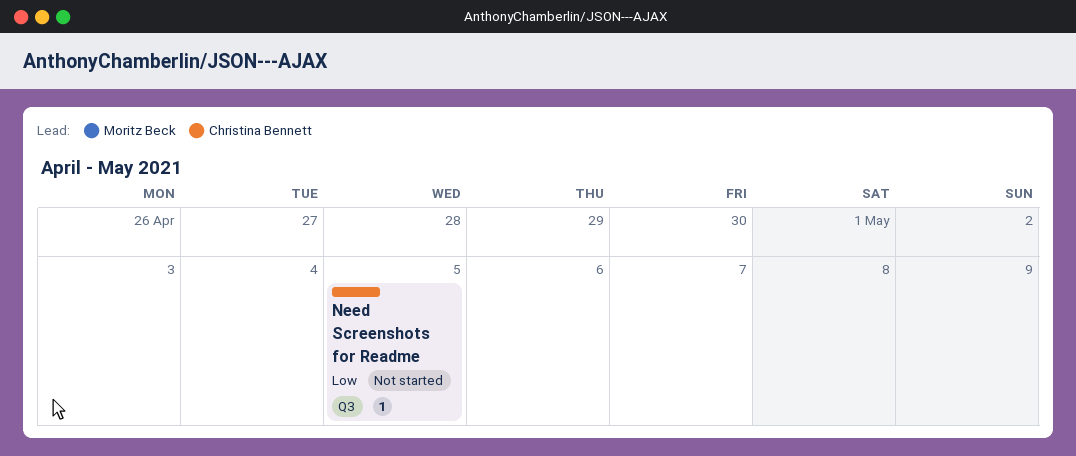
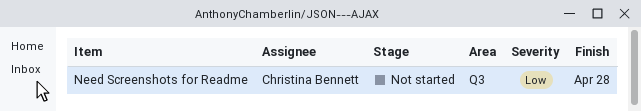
Need Screenshots for Readme, due: May 5 -> Apr 28

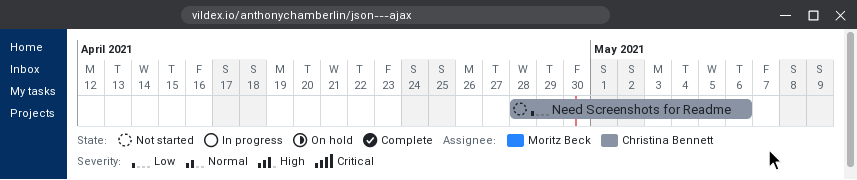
Need Screenshots for Readme, due: Apr 28 -> May 6

